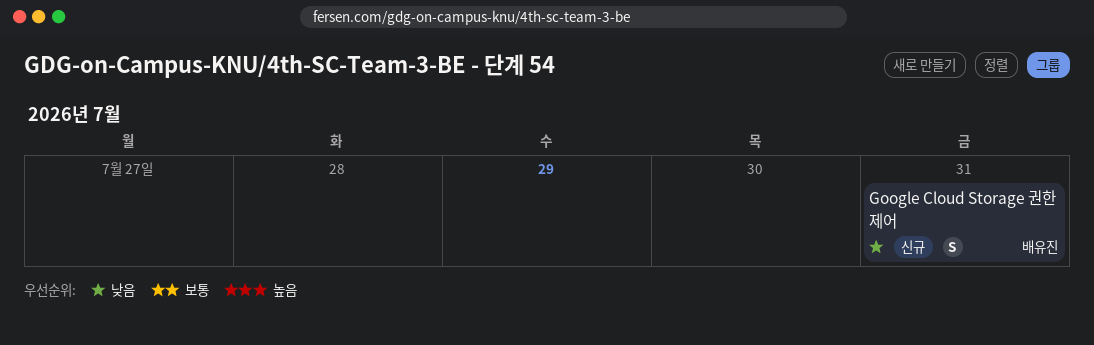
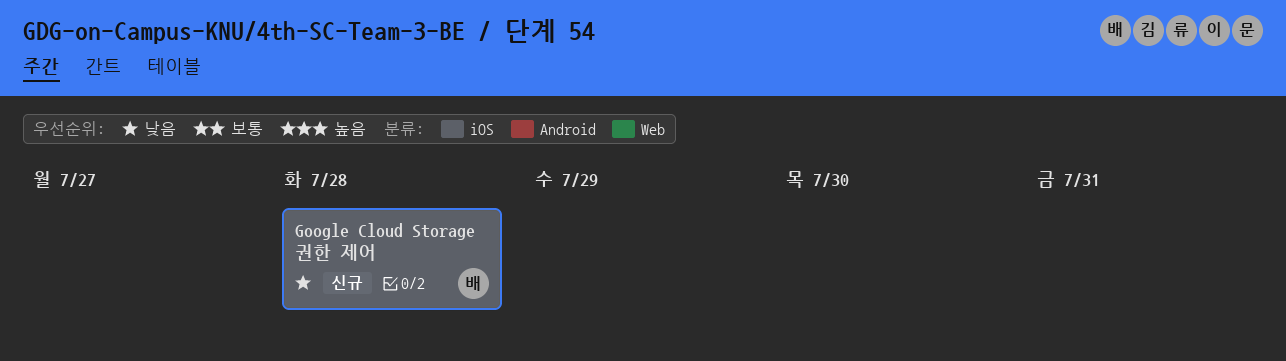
Google Cloud Storage 권한 제어, due: Jul 31 -> Jul 28

